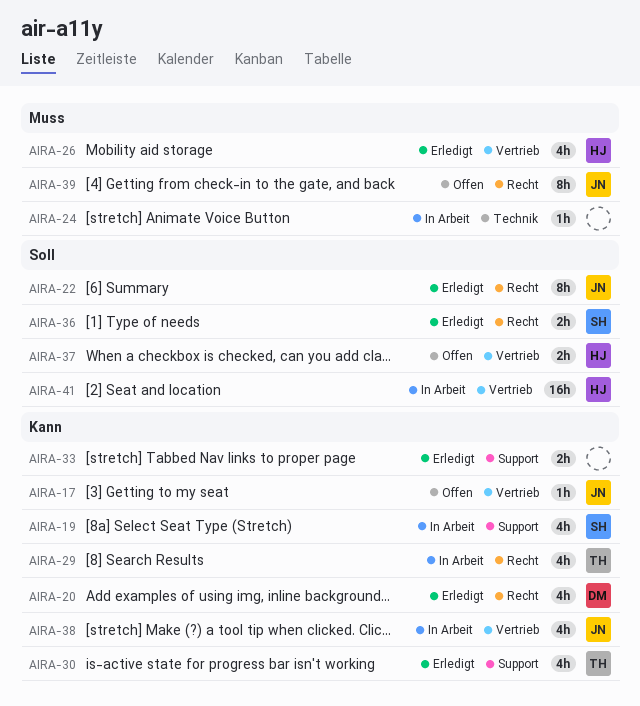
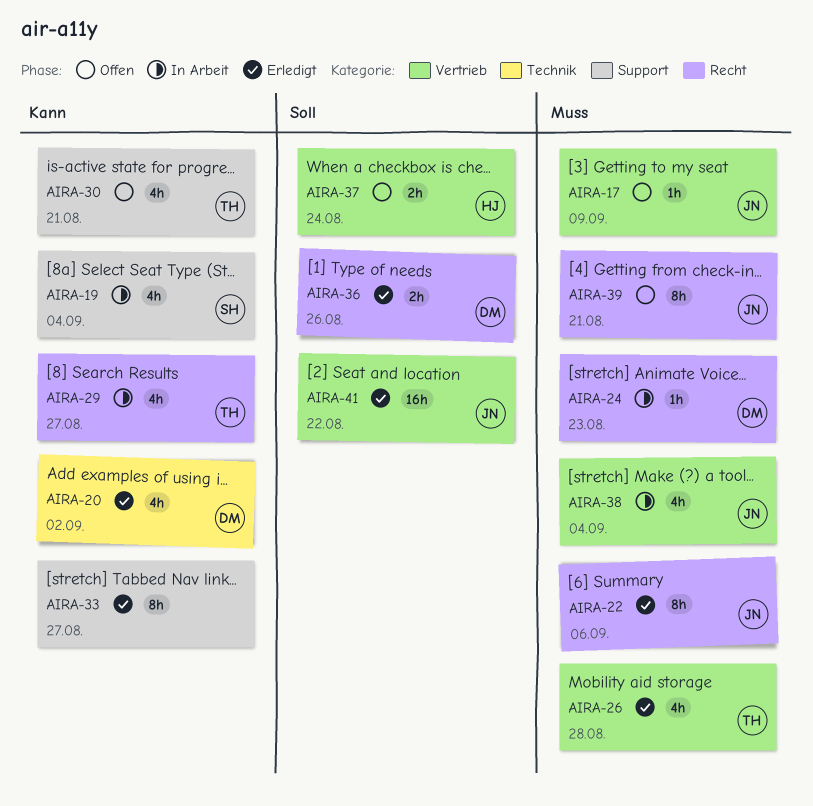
AIRA-17, priority: Kann -> Muss
AIRA-20, label: Recht -> Technik
AIRA-22, priority: Soll -> Muss
AIRA-24, owner: none -> DM
AIRA-24, label: Technik -> Recht
AIRA-26, owner: HJ -> TH
AIRA-30, status: Erledigt -> Offen
AIRA-33, estimate: 2h -> 8h
AIRA-36, owner: SH -> DM
AIRA-38, priority: Kann -> Muss
AIRA-41, status: In Arbeit -> Erledigt
AIRA-41, owner: HJ -> JN

